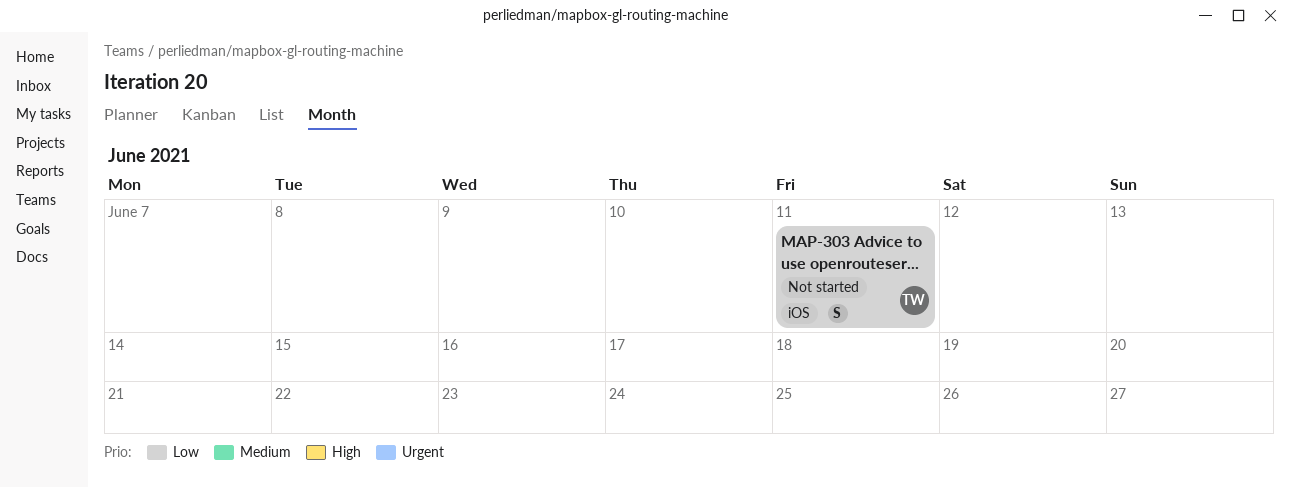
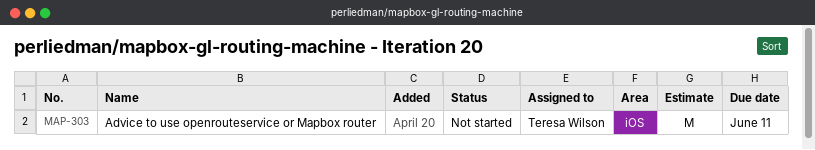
MAP-303, estimate: S -> M

